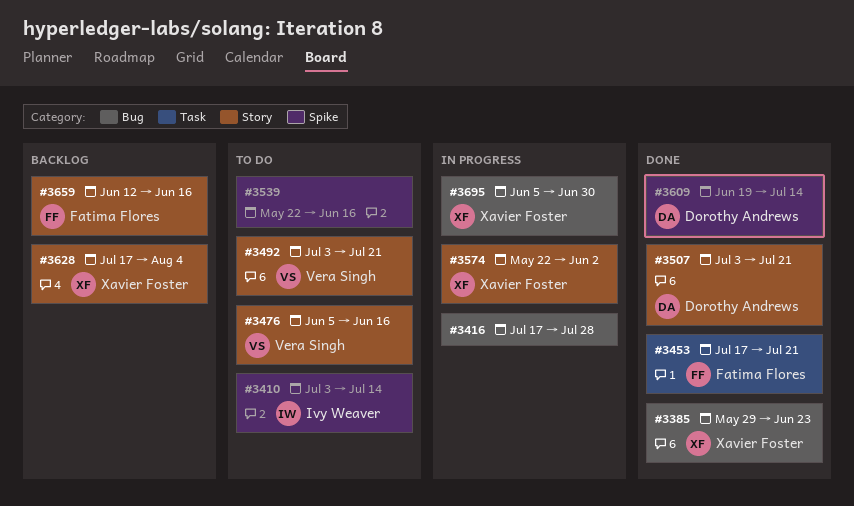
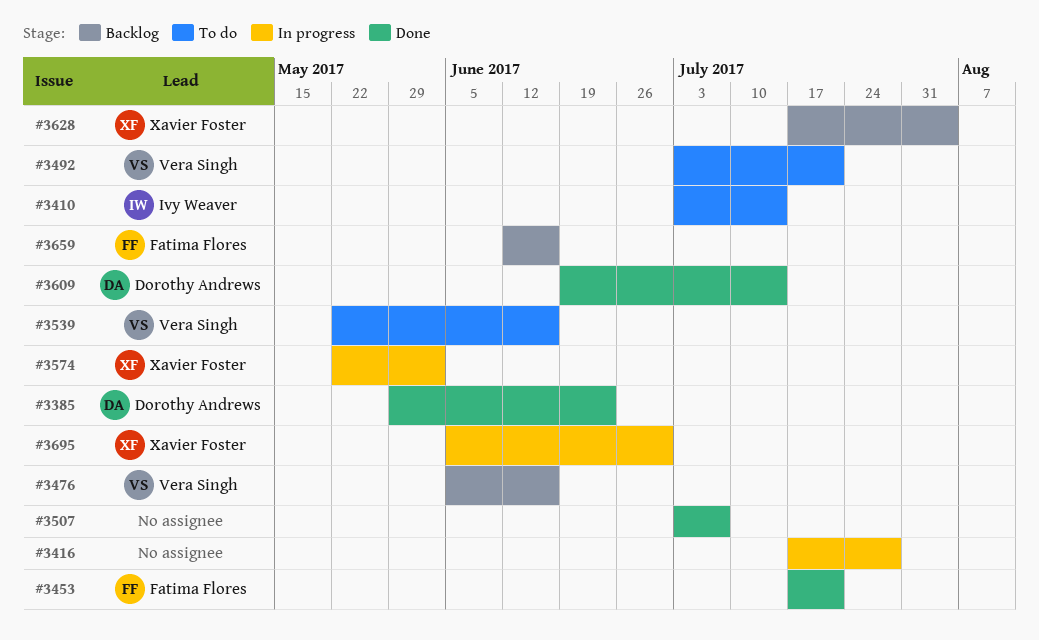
#3385, owner: Xavier Foster -> Dorothy Andrews
#3476, status: To do -> Backlog
#3507, owner: Dorothy Andrews -> none
#3507, due: Jul 21 -> Jul 7
#3539, owner: none -> Vera Singh

